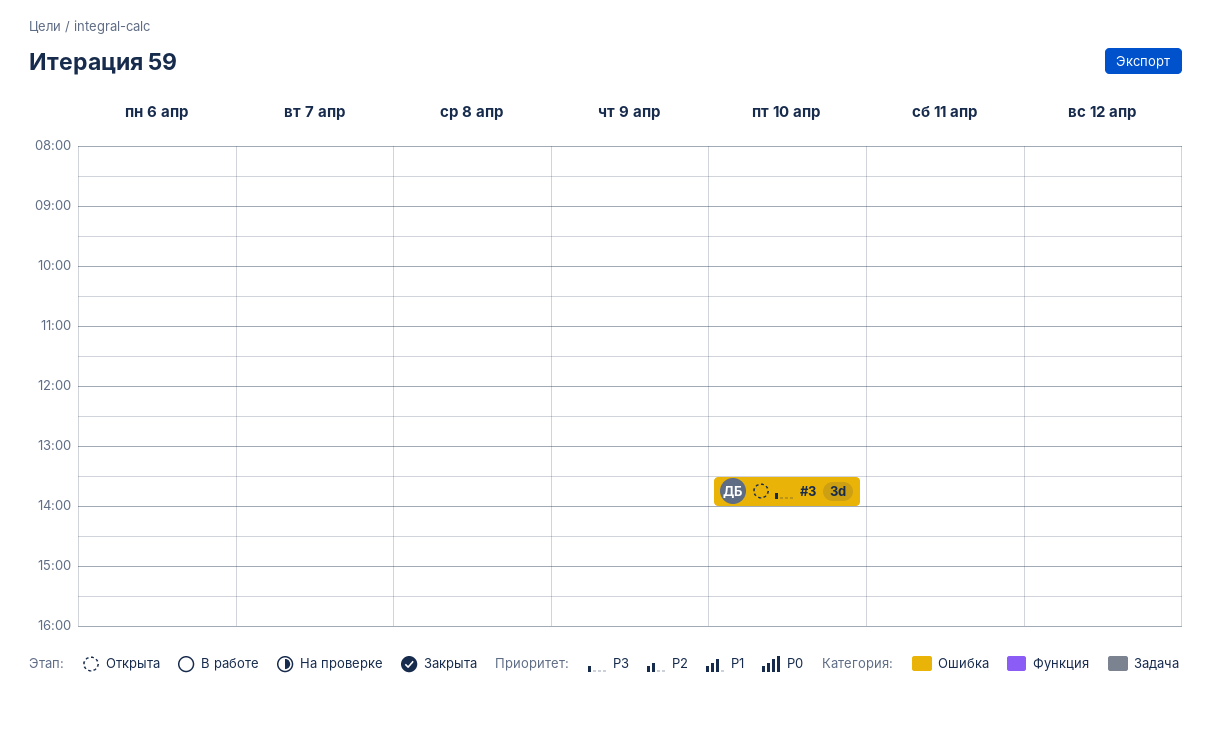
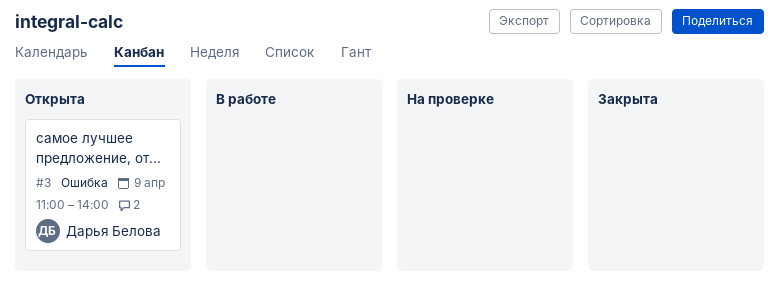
#3, day: Apr 10 -> Apr 9
#3, begins: 13:30 -> 11:00

